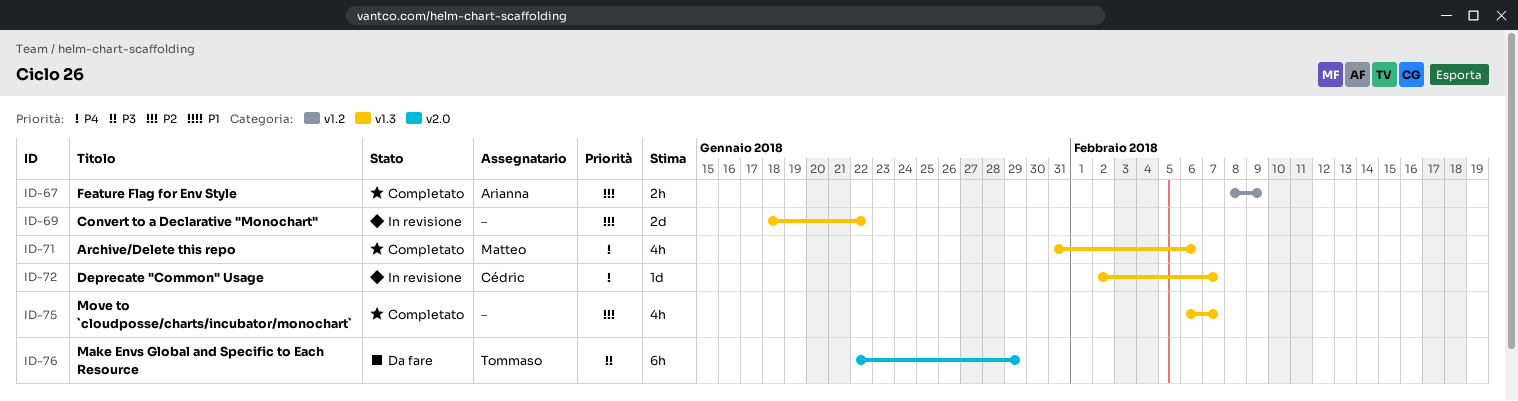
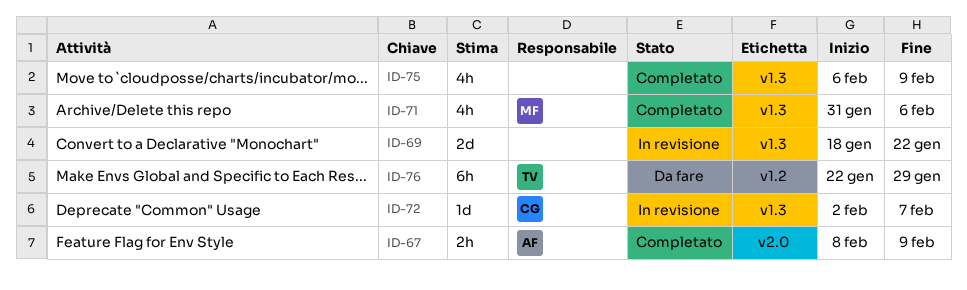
ID-67, label: v1.2 -> v2.0
ID-75, due: Feb 7 -> Feb 9
ID-76, label: v2.0 -> v1.2

